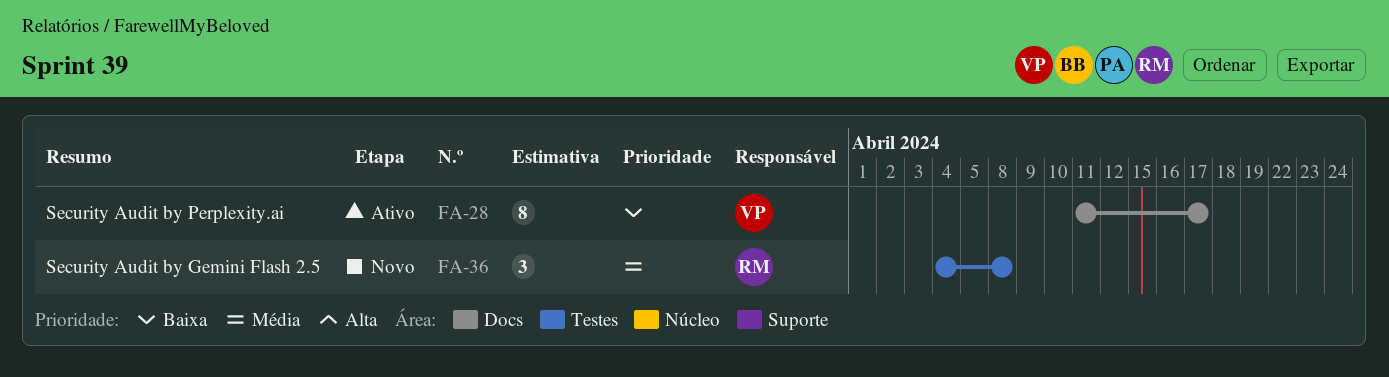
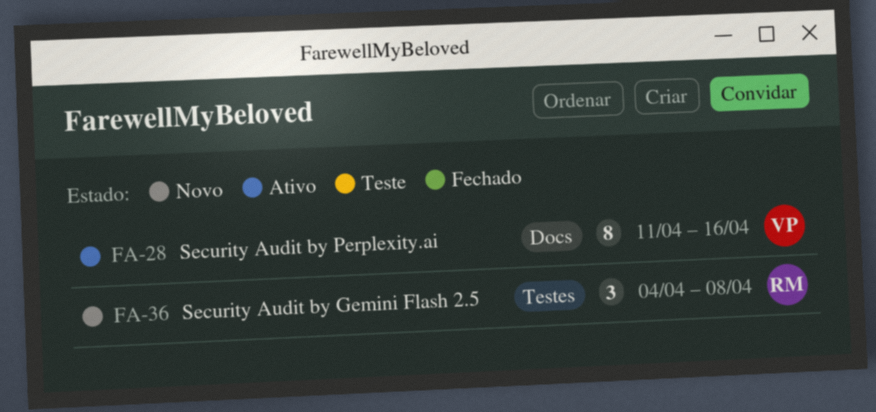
FA-28, due: Apr 17 -> Apr 16

